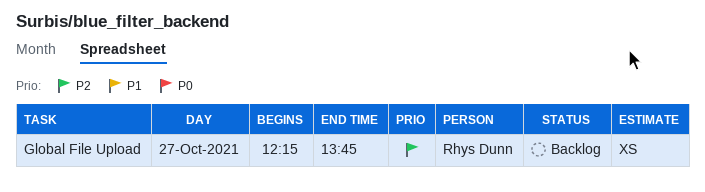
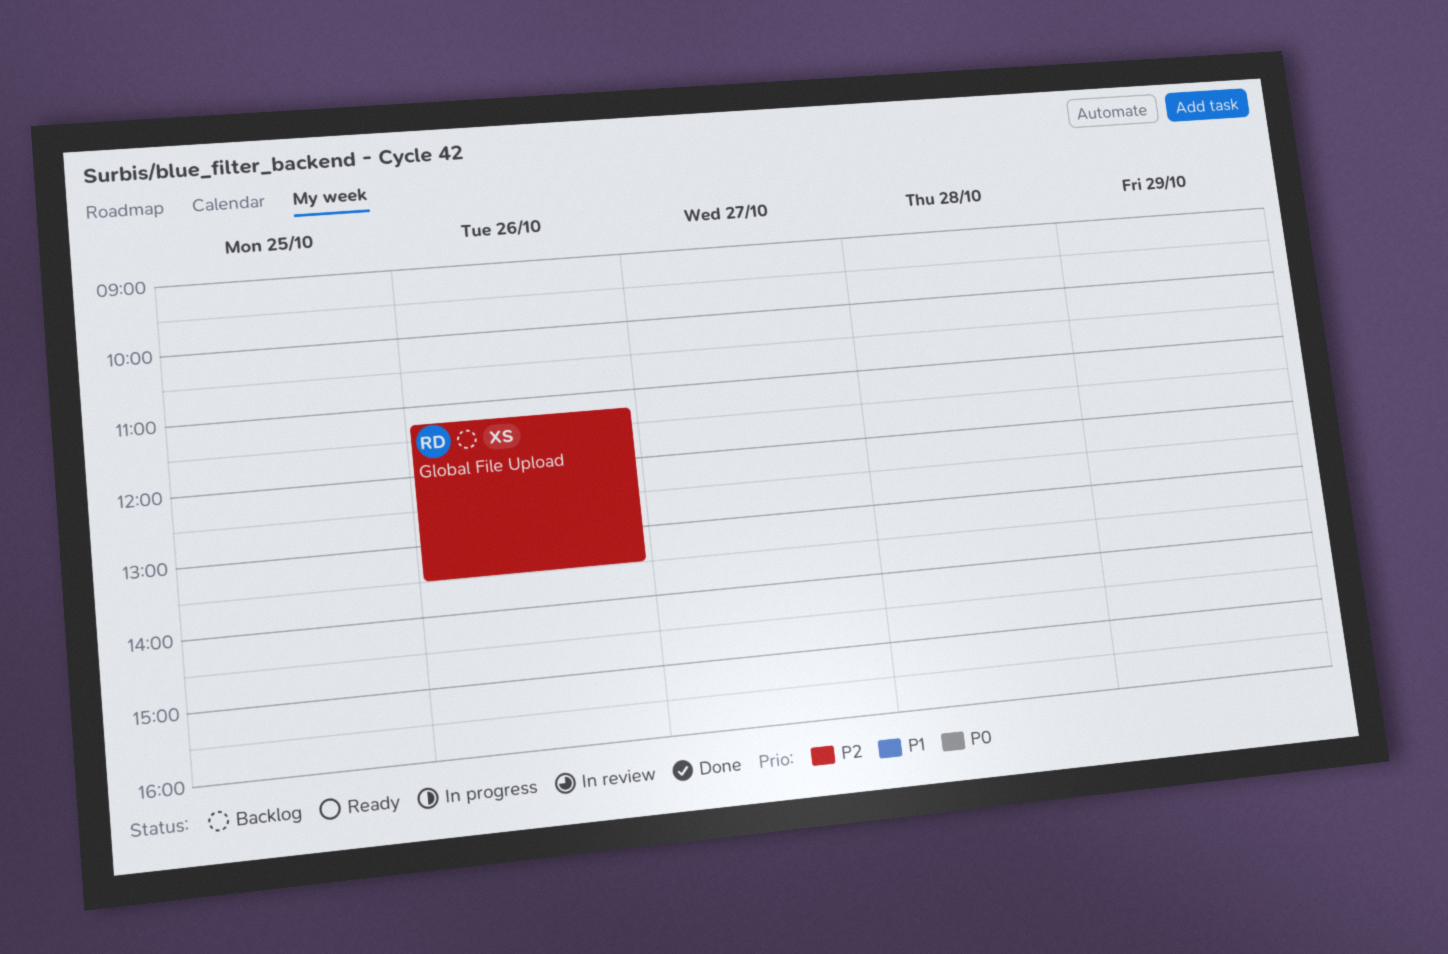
Global File Upload, day: Oct 27 -> Oct 26
Global File Upload, begins: 12:15 -> 11:15
Global File Upload, ends: 13:45 -> 13:30

